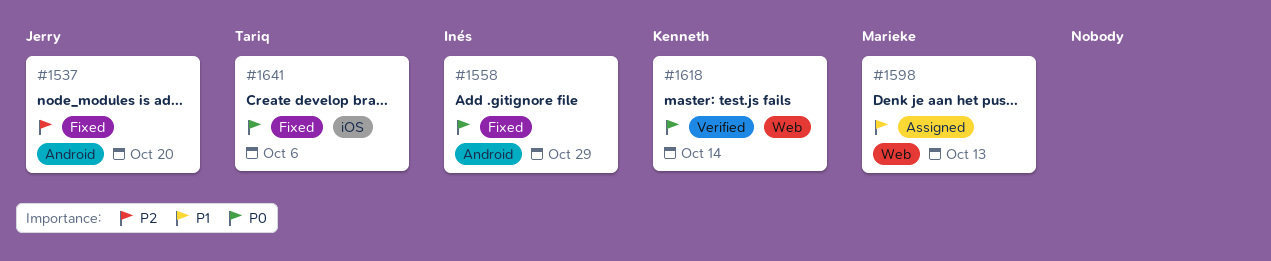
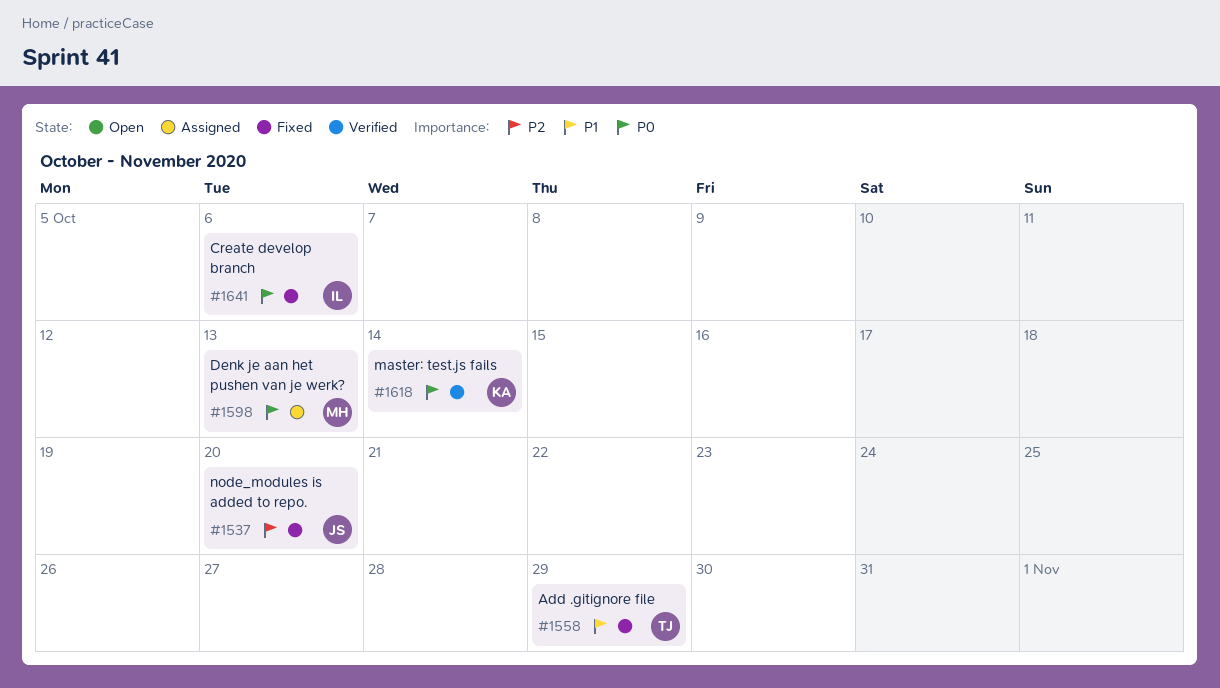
#1558, owner: Inés -> Tariq
#1558, priority: P0 -> P1
#1598, priority: P1 -> P0
#1641, owner: Tariq -> Inés

